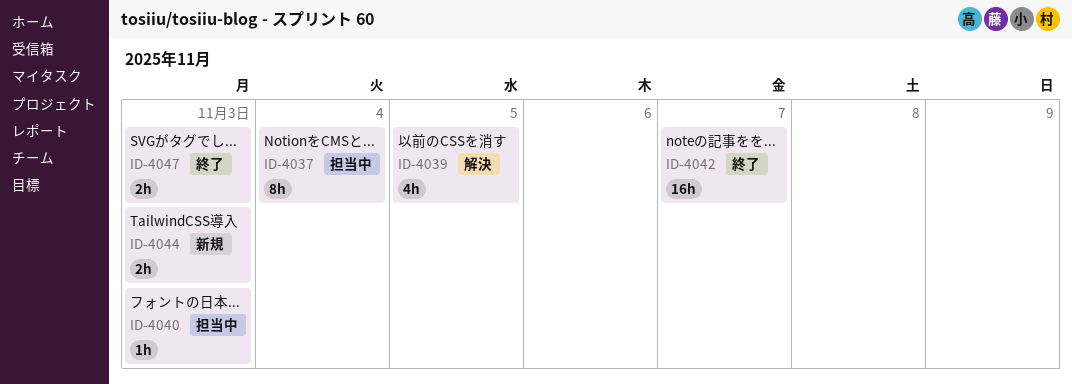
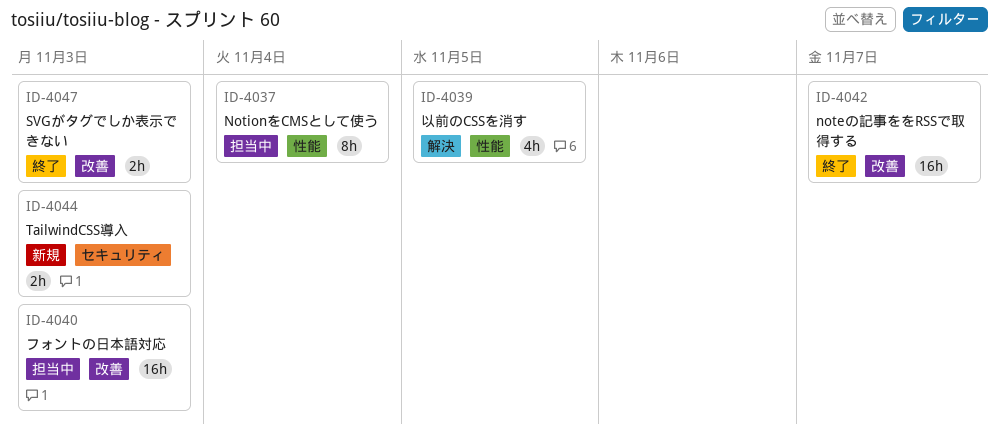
ID-4040, estimate: 1h -> 16h

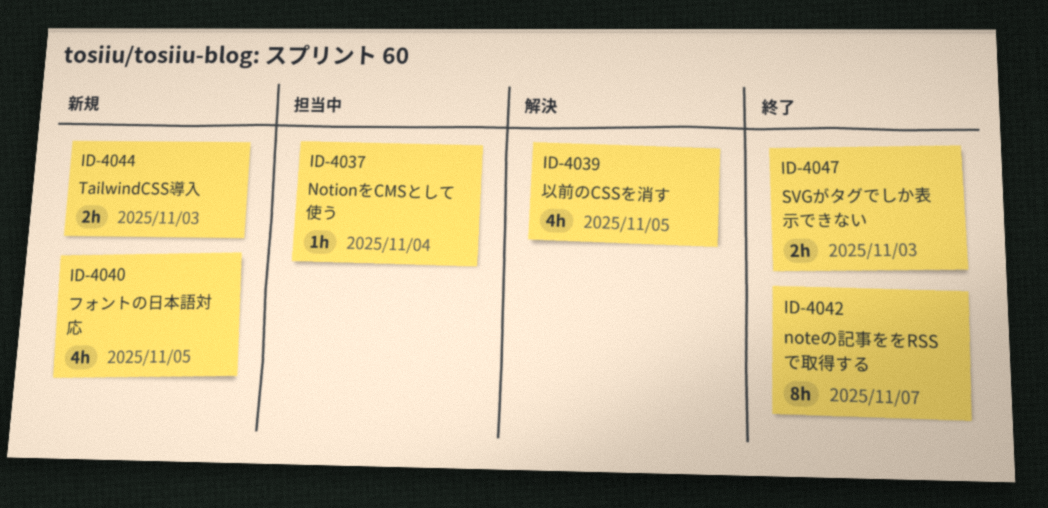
ID-4037, estimate: 8h -> 1h
ID-4040, status: 担当中 -> 新規
ID-4040, estimate: 16h -> 4h
ID-4040, due: Nov 3 -> Nov 5
ID-4042, estimate: 16h -> 8h

